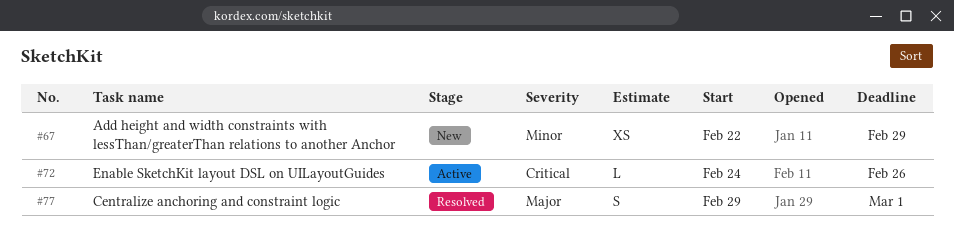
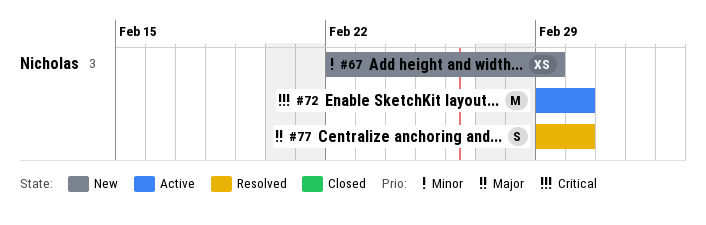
#72, estimate: L -> M
#72, start: Feb 24 -> Feb 29
#72, due: Feb 26 -> Mar 1

